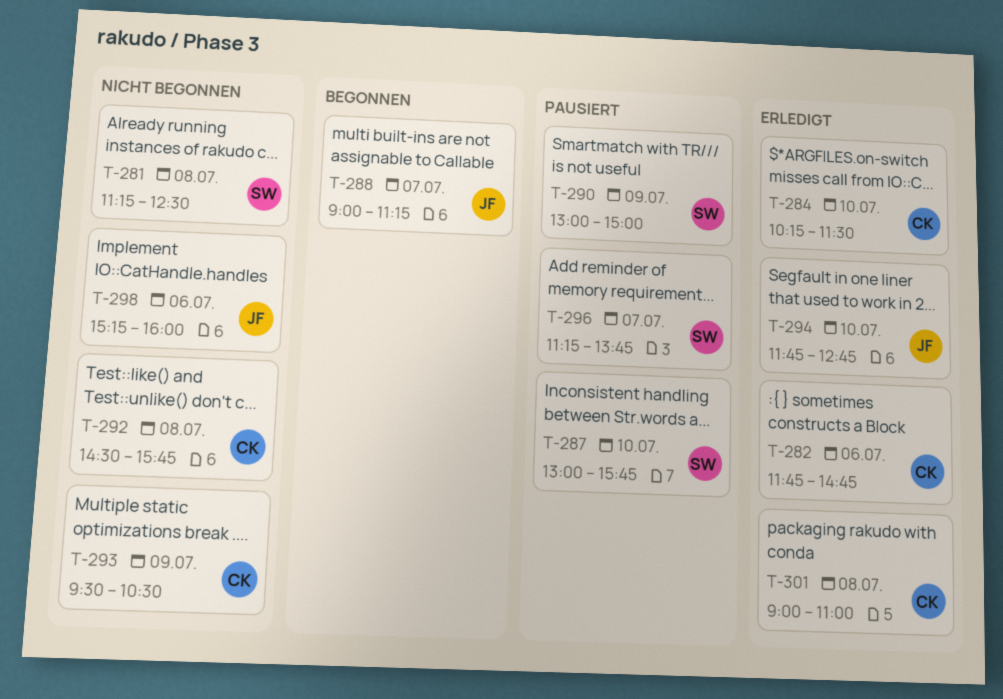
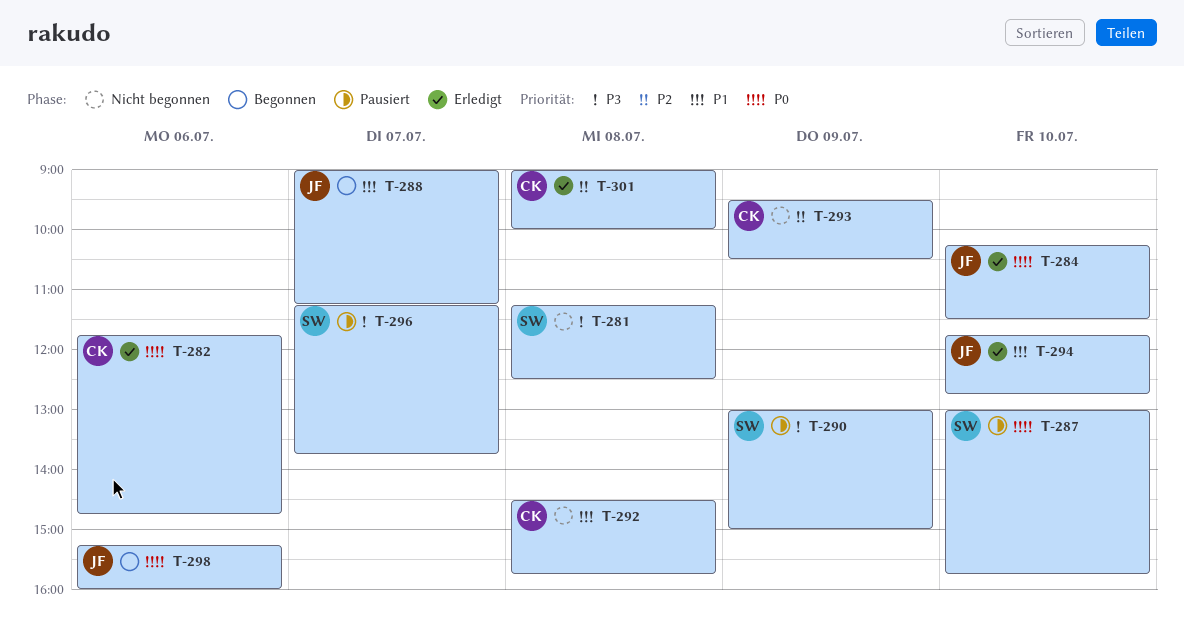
T-284, owner: CK -> JF
T-298, status: Nicht begonnen -> Begonnen
T-301, ends: 11:00 -> 10:00

